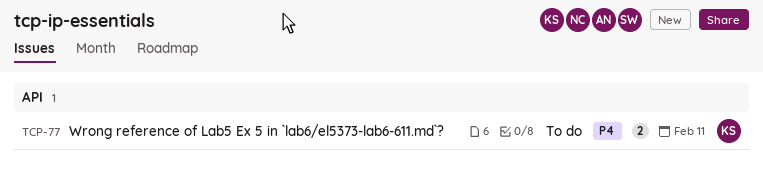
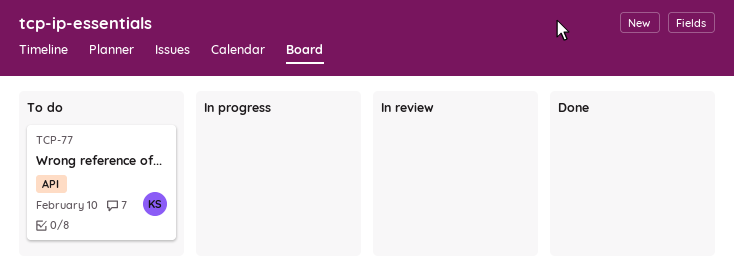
TCP-77, due: Feb 11 -> Feb 10

